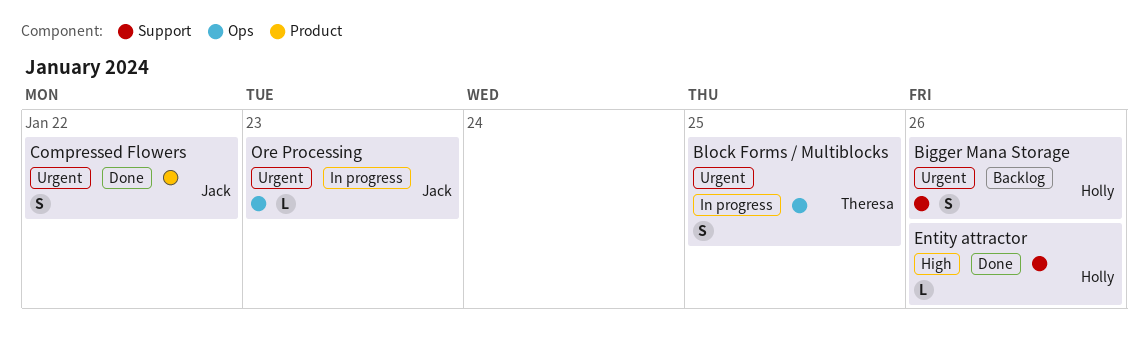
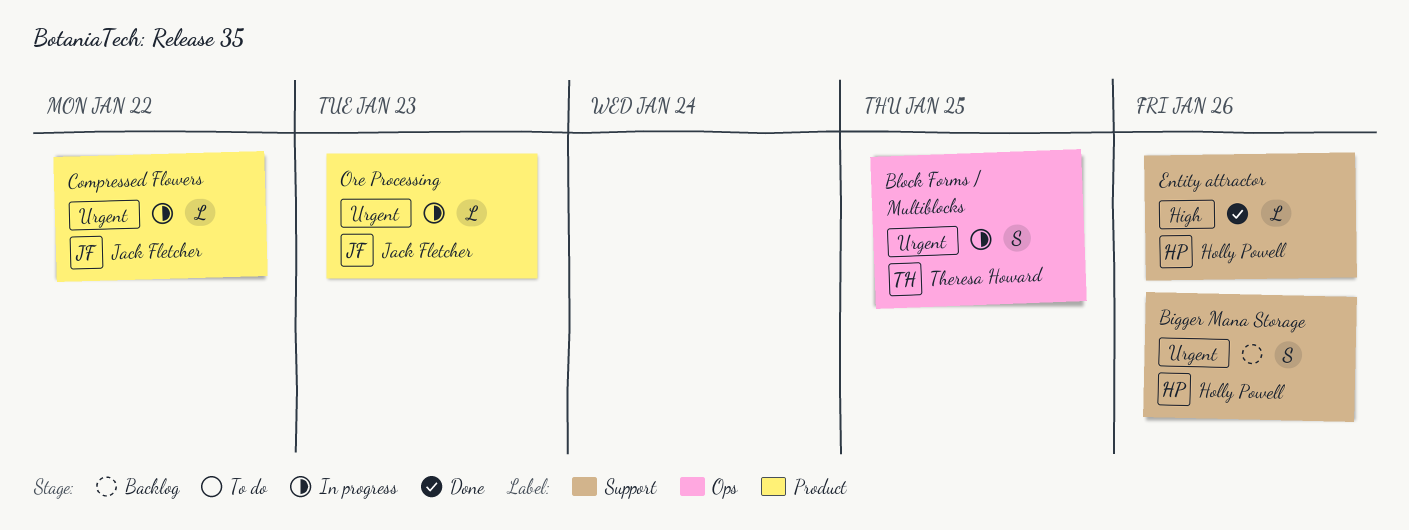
Compressed Flowers, status: Done -> In progress
Compressed Flowers, estimate: S -> L
Ore Processing, label: Ops -> Product

